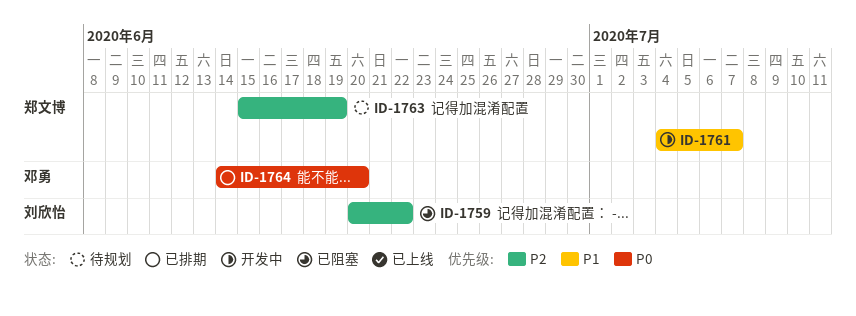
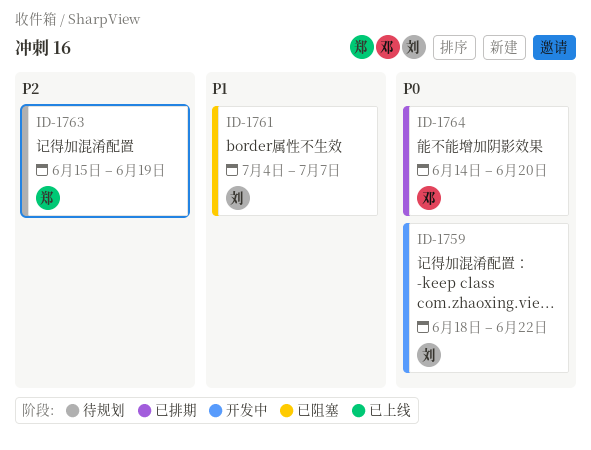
ID-1759, status: 已阻塞 -> 开发中
ID-1759, priority: P2 -> P0
ID-1759, start: Jun 20 -> Jun 18
ID-1761, status: 开发中 -> 已阻塞
ID-1761, owner: 郑文博 -> 刘欣怡

